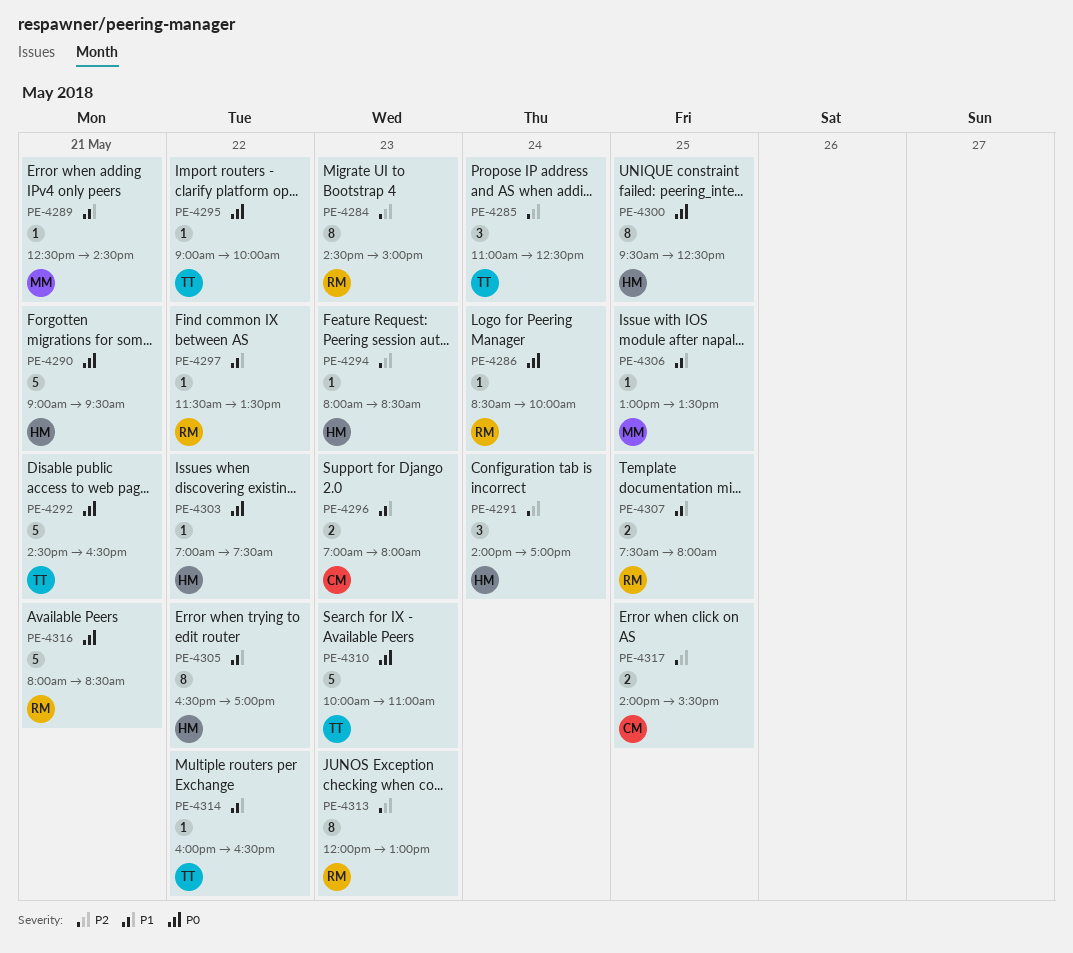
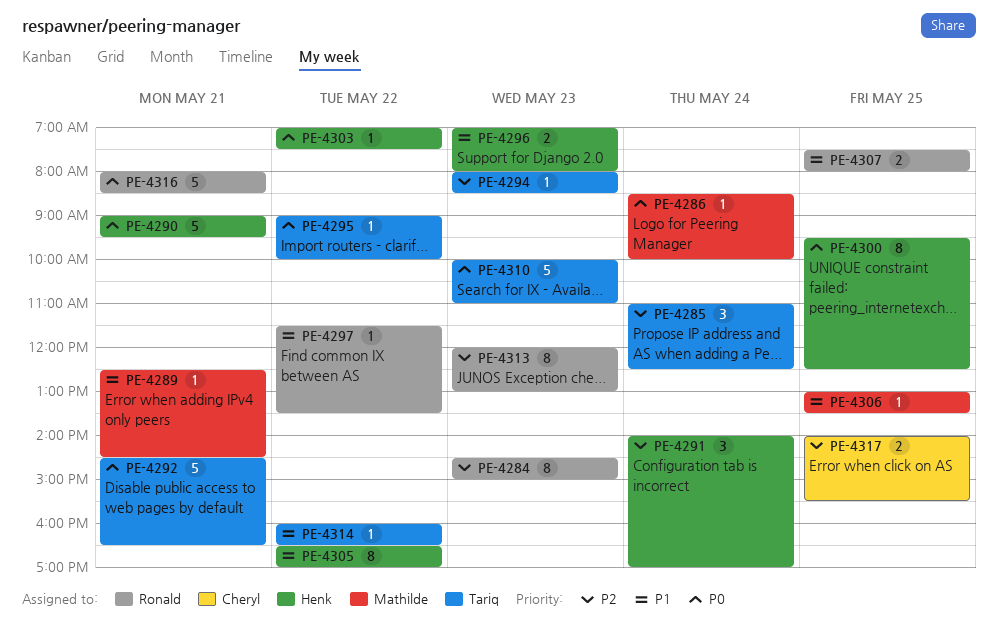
PE-4286, owner: Ronald -> Mathilde
PE-4294, owner: Henk -> Tariq
PE-4296, owner: Cheryl -> Henk

